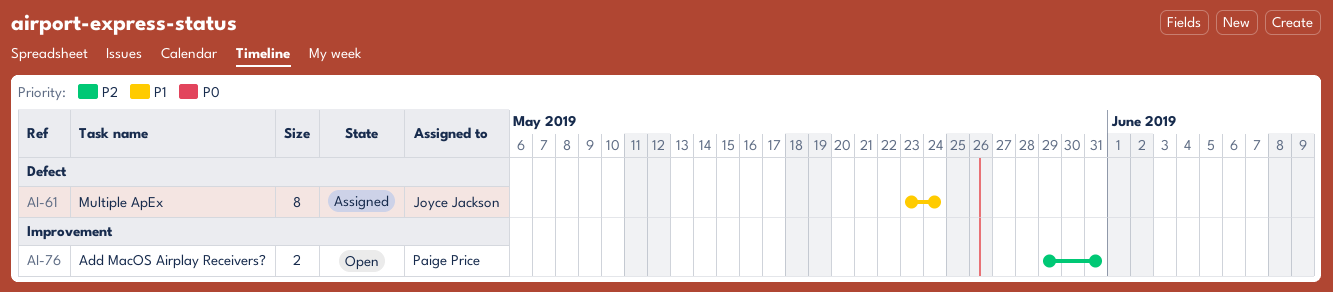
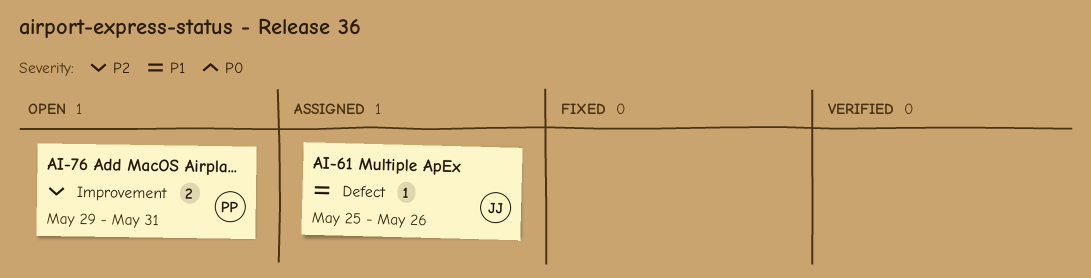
AI-61, estimate: 8 -> 1
AI-61, start: May 23 -> May 25
AI-61, due: May 24 -> May 26

